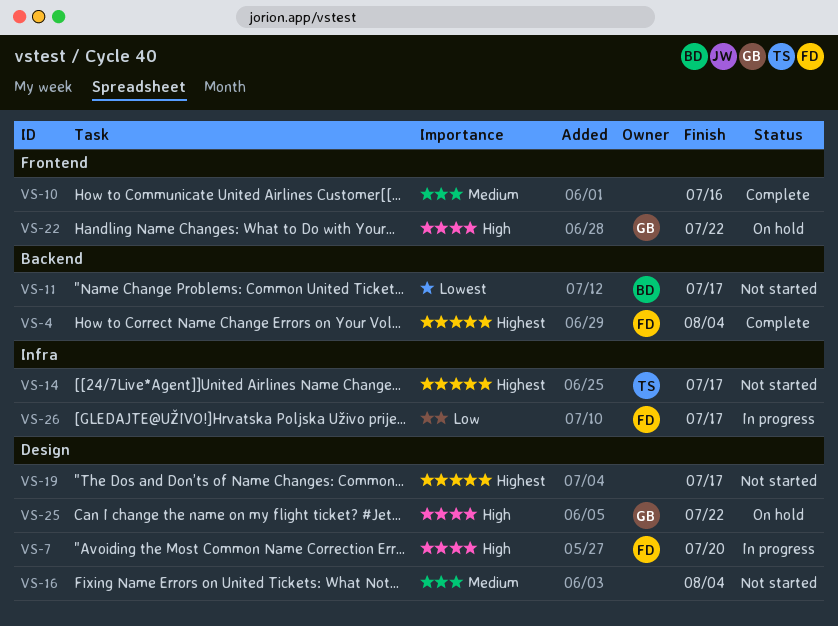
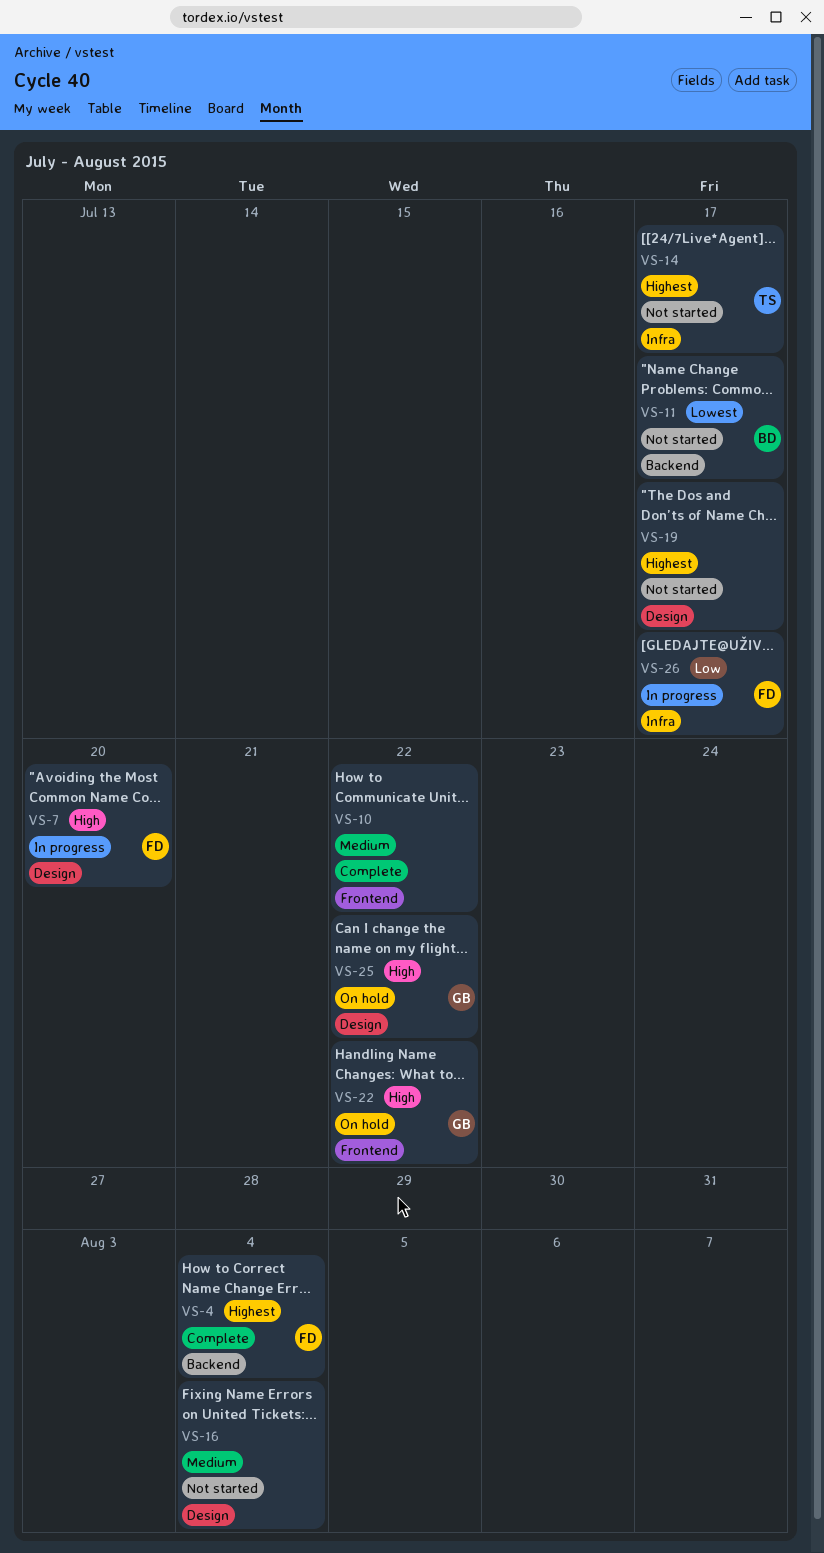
VS-10, due: Jul 16 -> Jul 22

